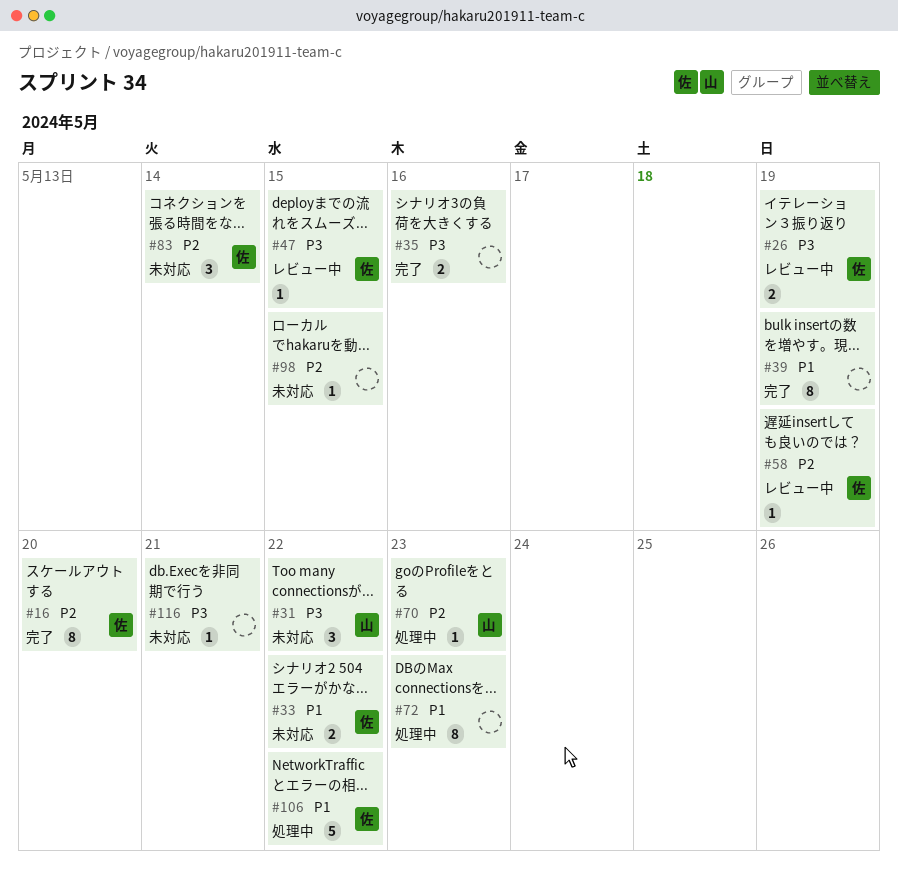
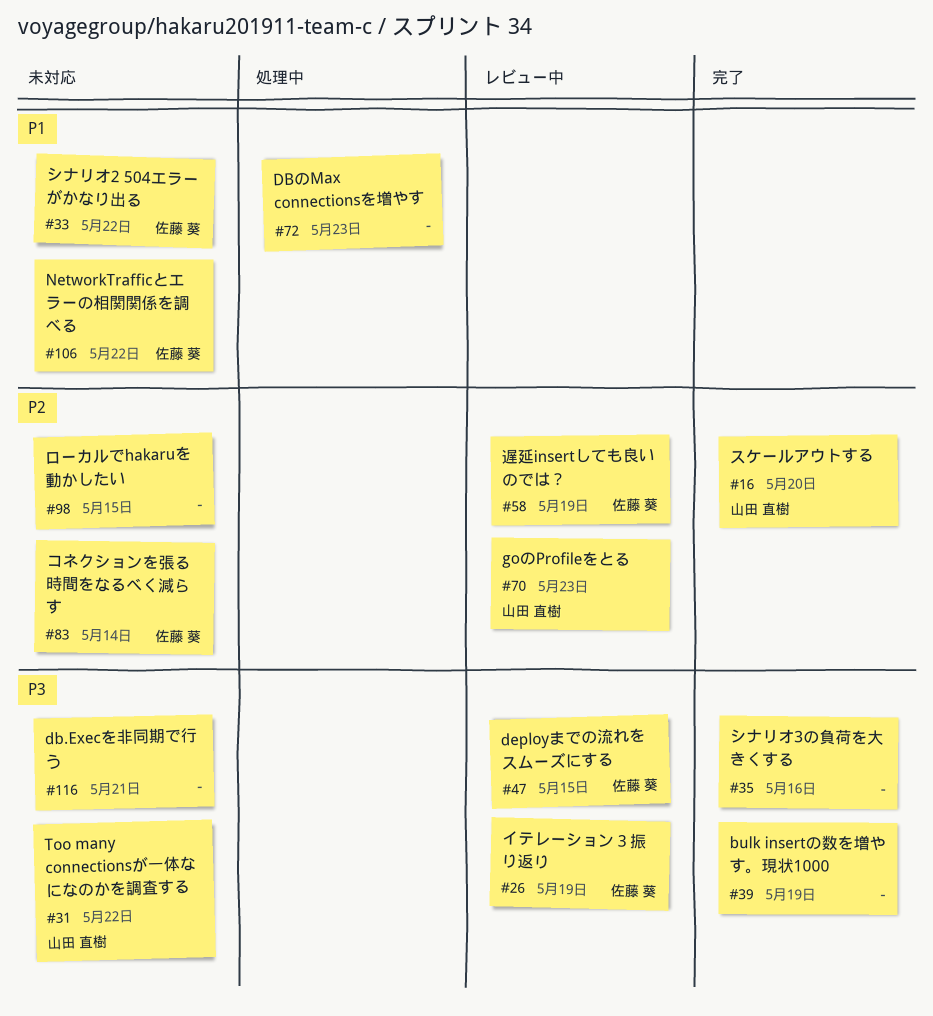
#16, owner: 佐藤 葵 -> 山田 直樹
#39, priority: P1 -> P3
#70, status: 処理中 -> レビュー中
#106, status: 処理中 -> 未対応

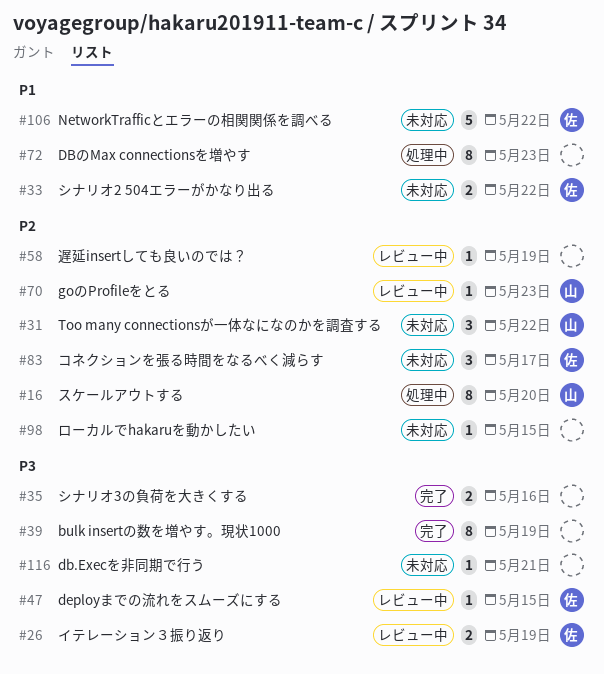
#16, status: 完了 -> 処理中
#31, priority: P3 -> P2
#58, owner: 佐藤 葵 -> none
#83, due: May 14 -> May 17

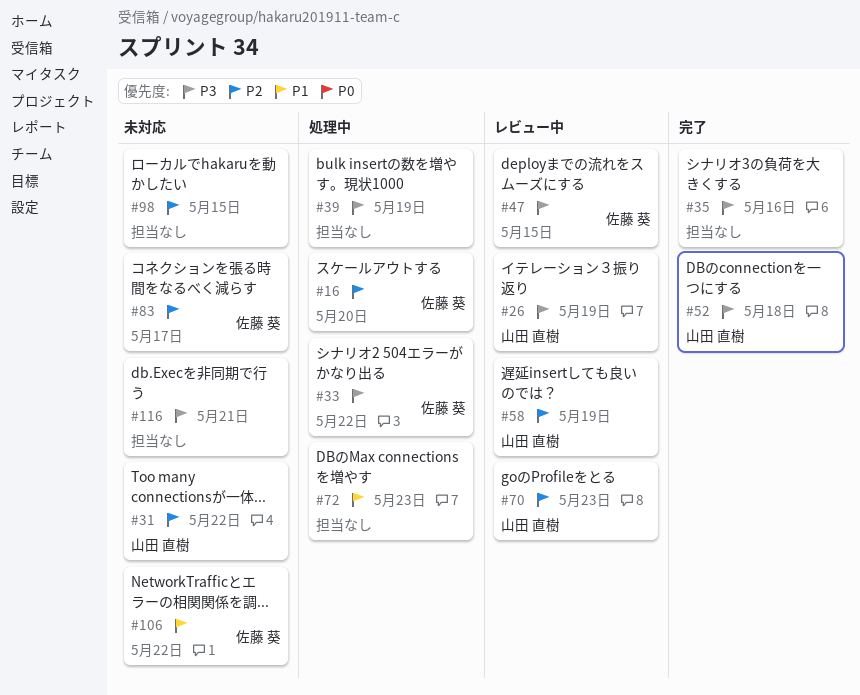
#16, owner: 山田 直樹 -> 佐藤 葵
#26, owner: 佐藤 葵 -> 山田 直樹
#33, status: 未対応 -> 処理中
#33, priority: P1 -> P3
#39, status: 完了 -> 処理中
#52: none -> present
#58, owner: none -> 山田 直樹

